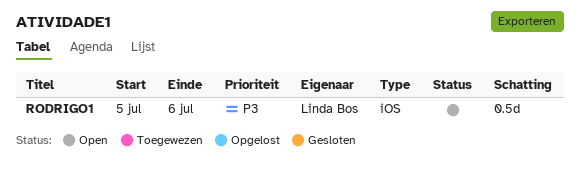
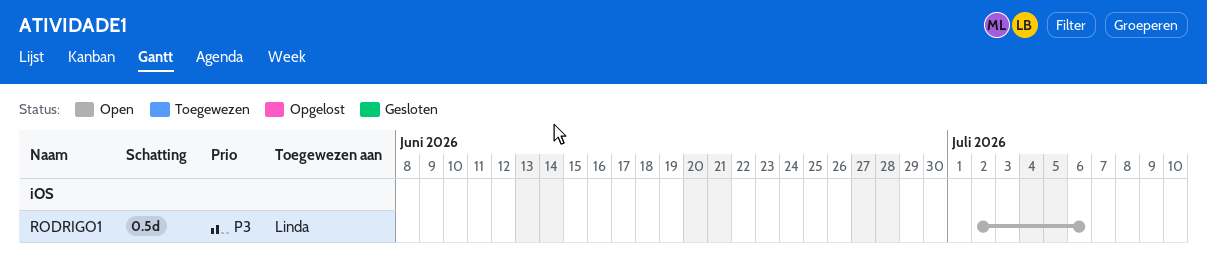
RODRIGO1, start: Jul 5 -> Jul 2

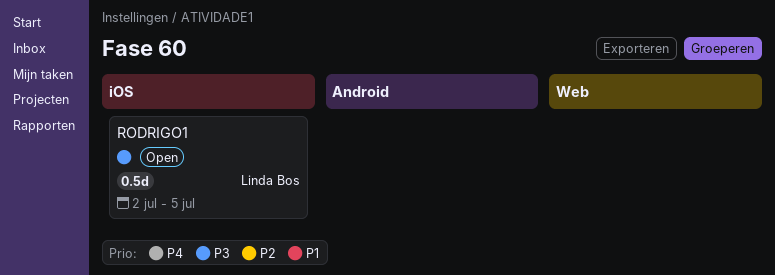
RODRIGO1, due: Jul 6 -> Jul 5

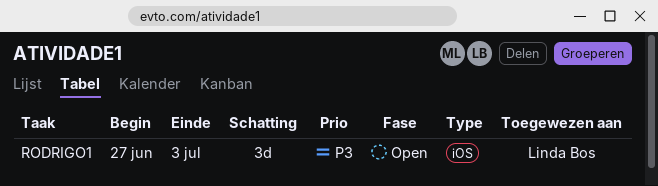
RODRIGO1, estimate: 0.5d -> 3d
RODRIGO1, start: Jul 2 -> Jun 27
RODRIGO1, due: Jul 5 -> Jul 3

